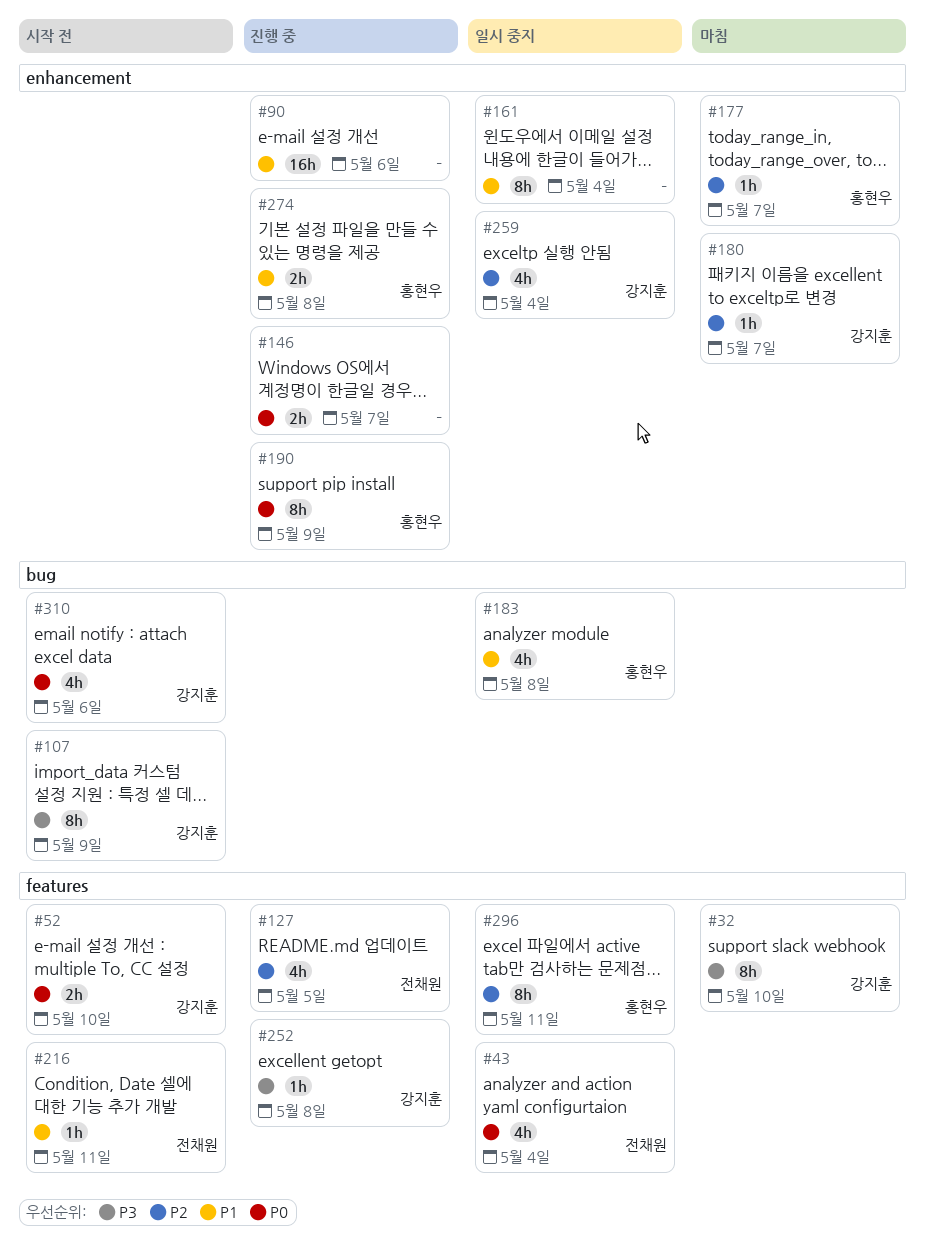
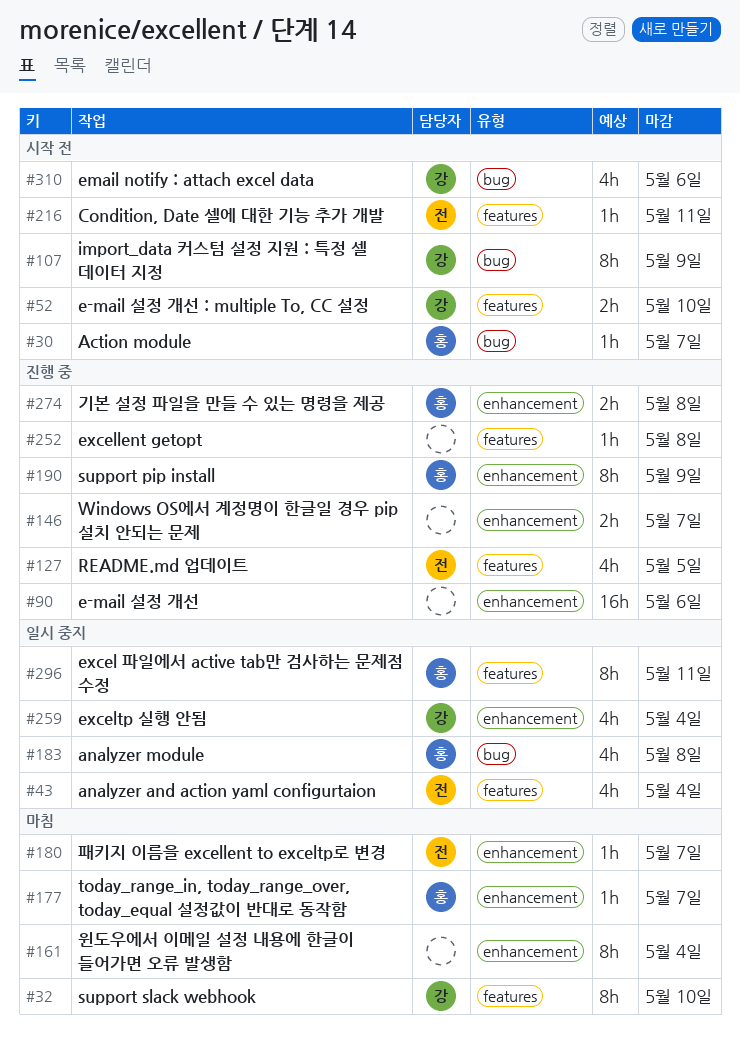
#30: none -> present
#161, status: 일시 중지 -> 마침
#180, owner: 강지훈 -> 전채원
#252, owner: 강지훈 -> none

